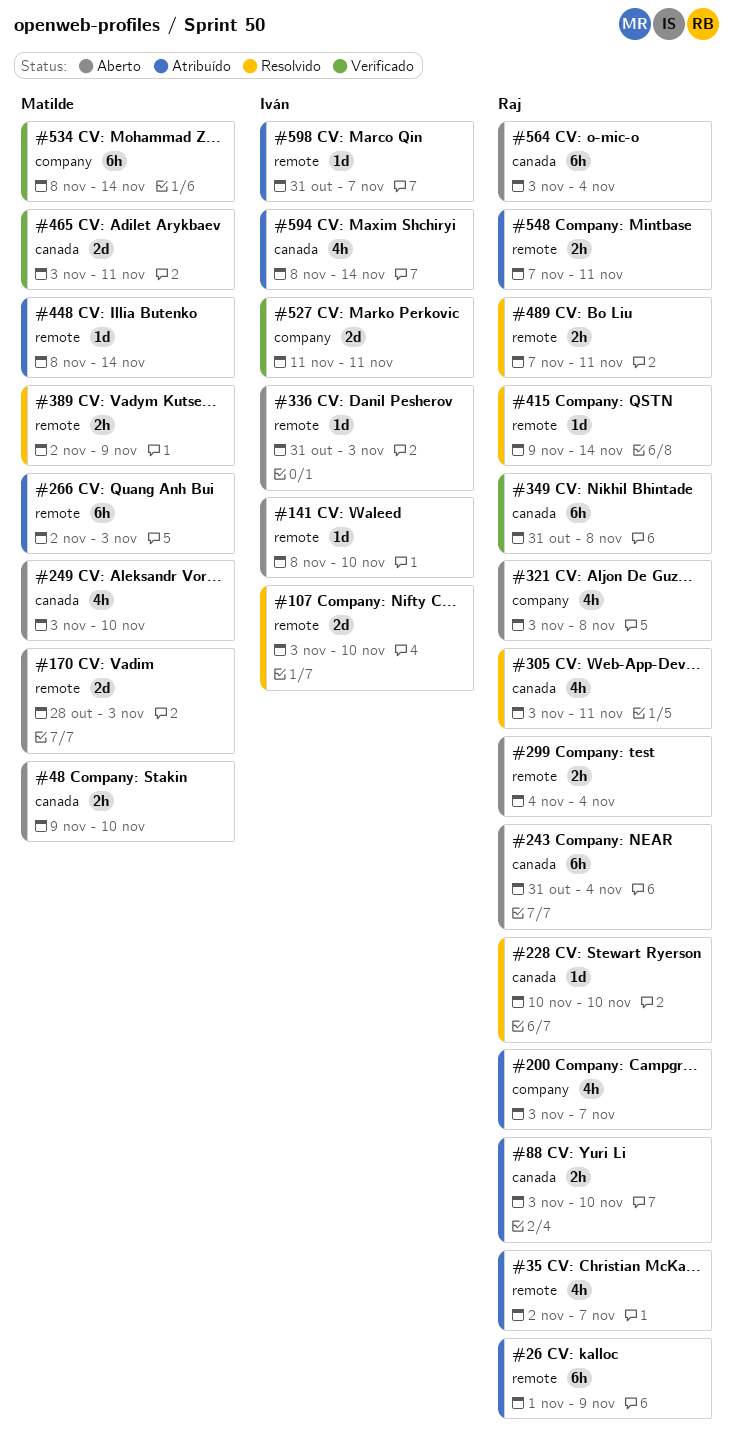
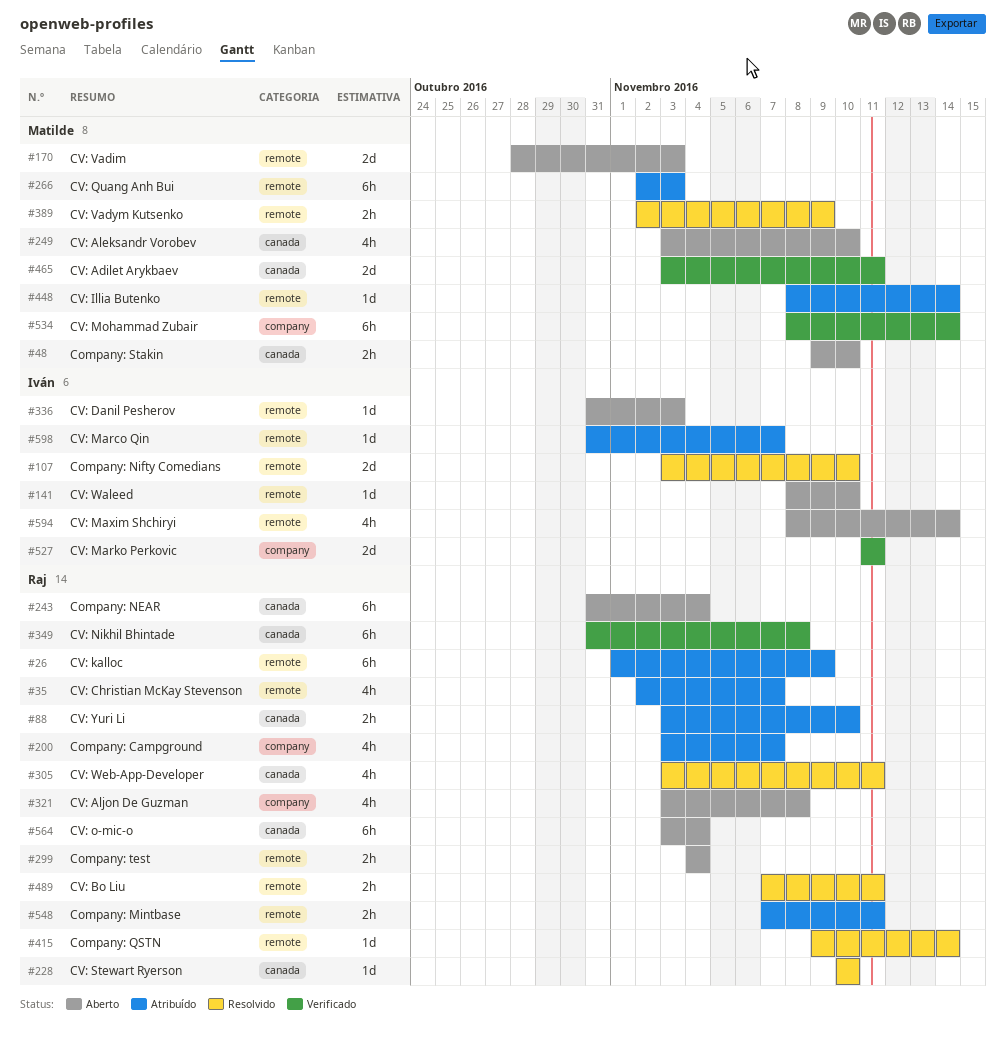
#594, status: Atribuído -> Aberto
#594, label: canada -> remote

